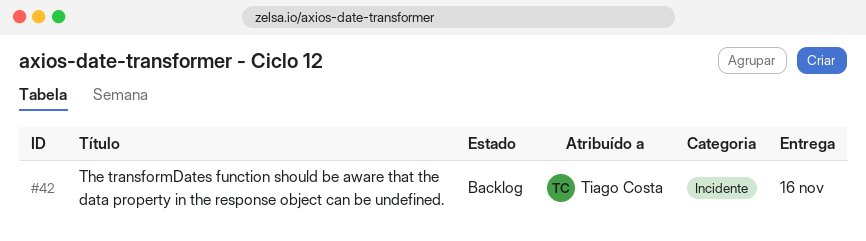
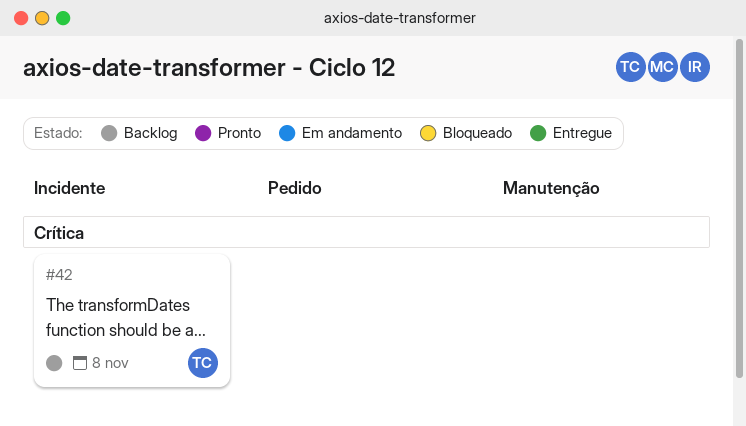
#42, due: Nov 16 -> Nov 8

